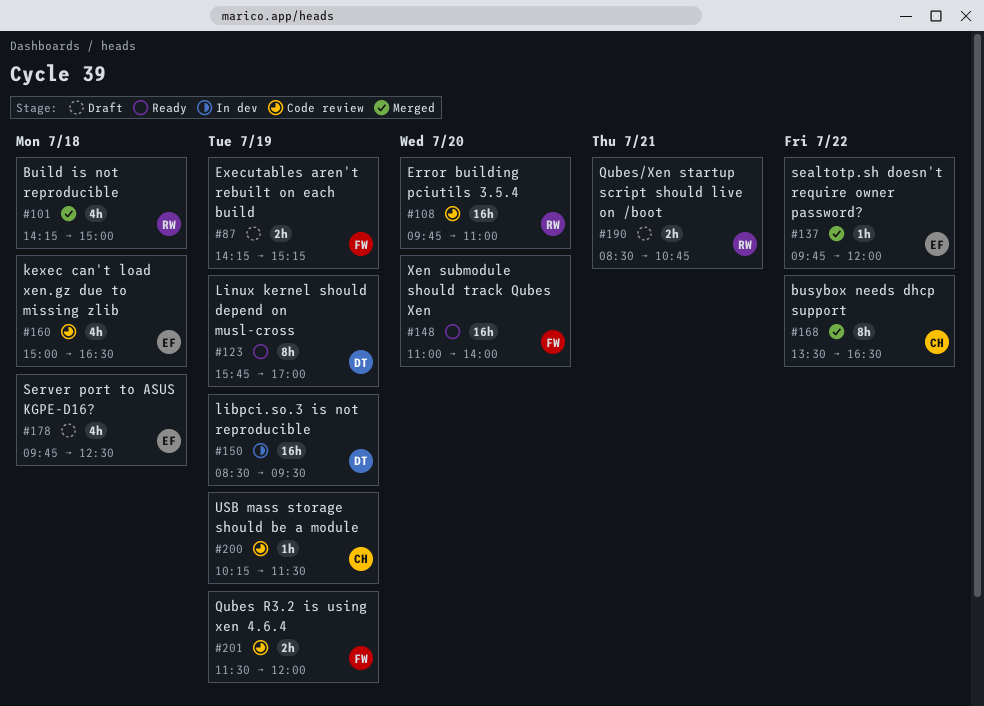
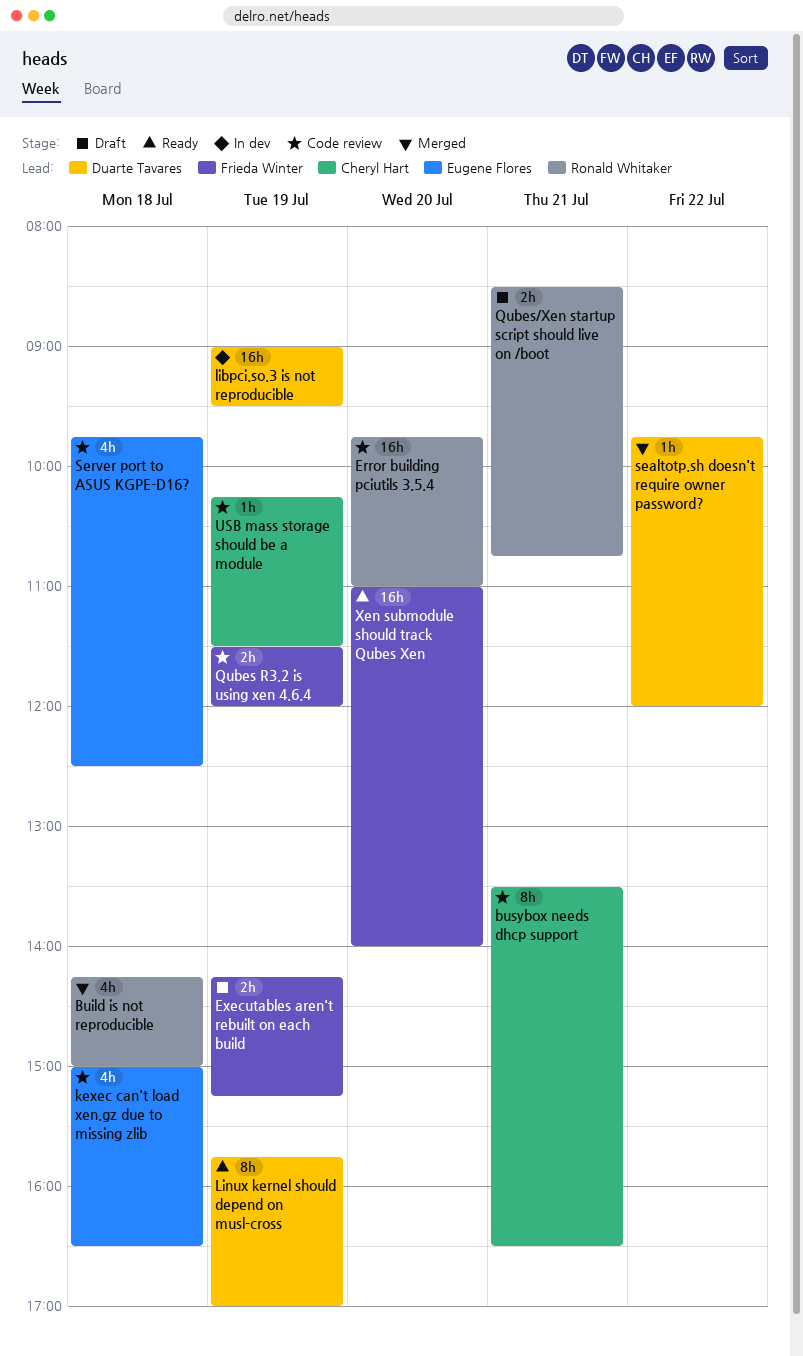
busybox needs dhcp support, status: Merged -> Code review
busybox needs dhcp support, day: Jul 22 -> Jul 21
libpci.so.3 is not reproducible, begins: 08:30 -> 09:00
sealtotp.sh doesn't require owner password?, owner: Eugene Flores -> Duarte Tavares
Server port to ASUS KGPE-D16?, status: Draft -> Code review

